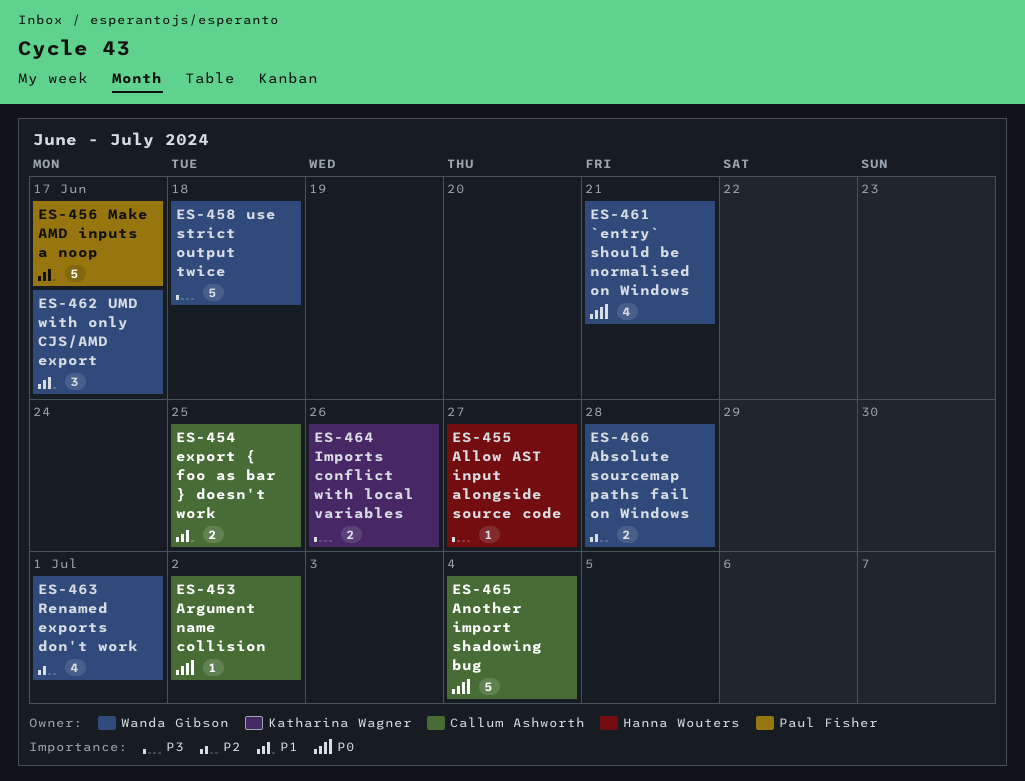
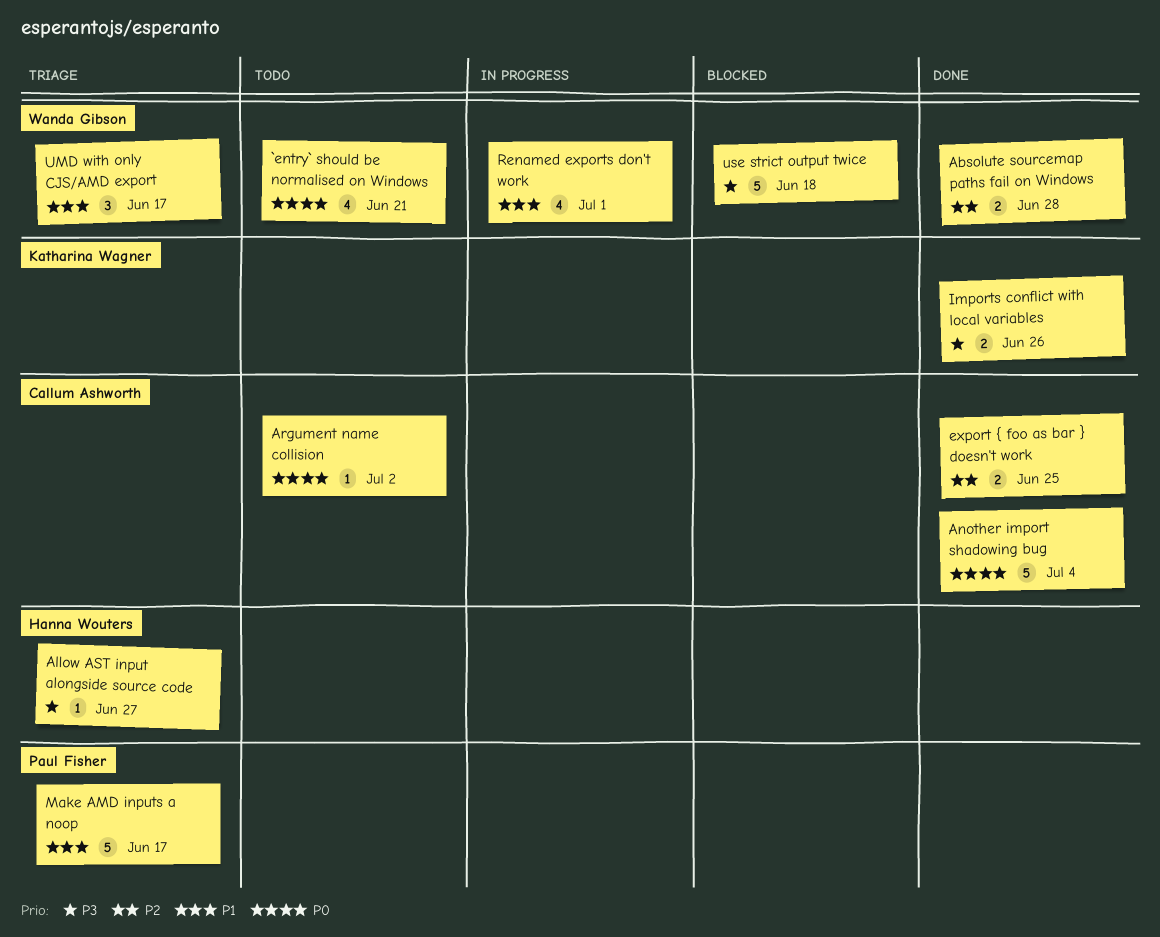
export { foo as bar } doesn't work, priority: P1 -> P2
Renamed exports don't work, priority: P2 -> P1

